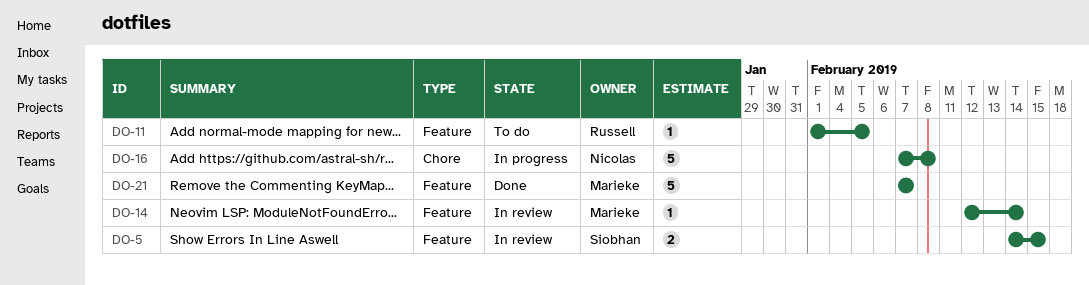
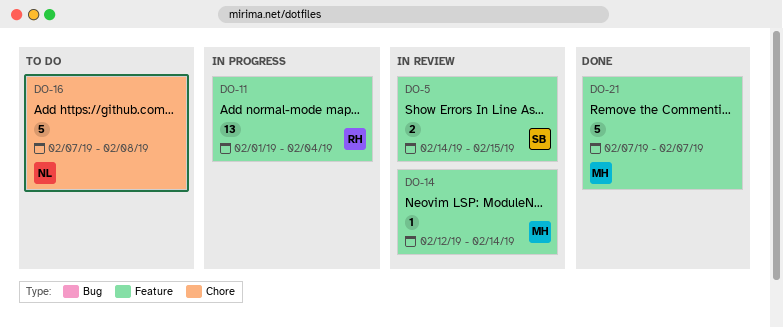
DO-11, status: To do -> In progress
DO-11, estimate: 1 -> 13
DO-11, due: Feb 5 -> Feb 4
DO-16, status: In progress -> To do

